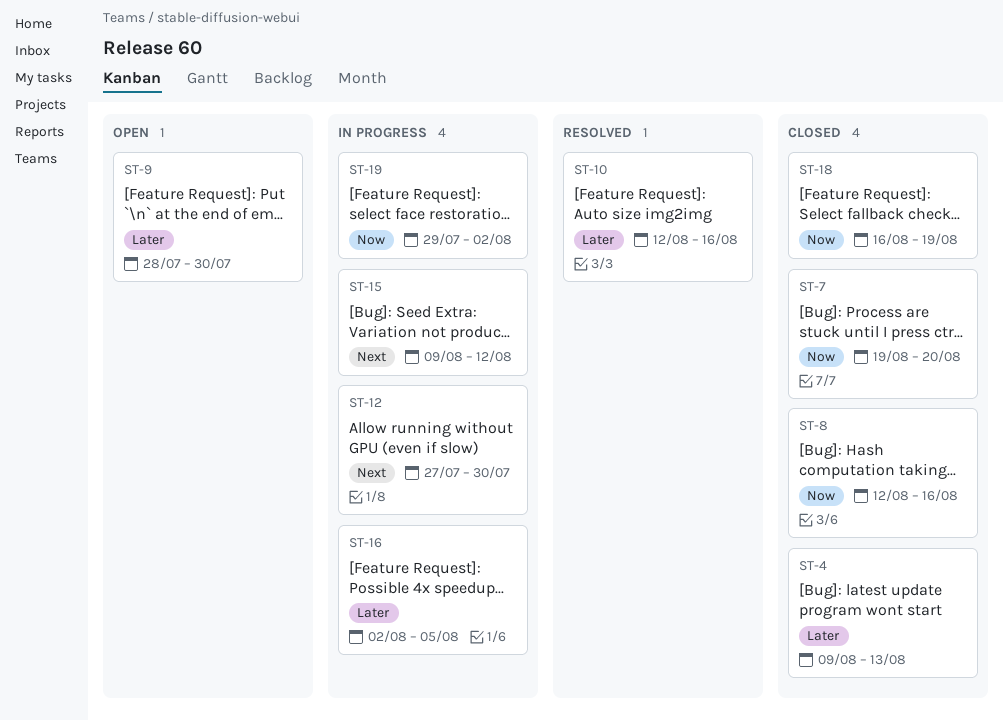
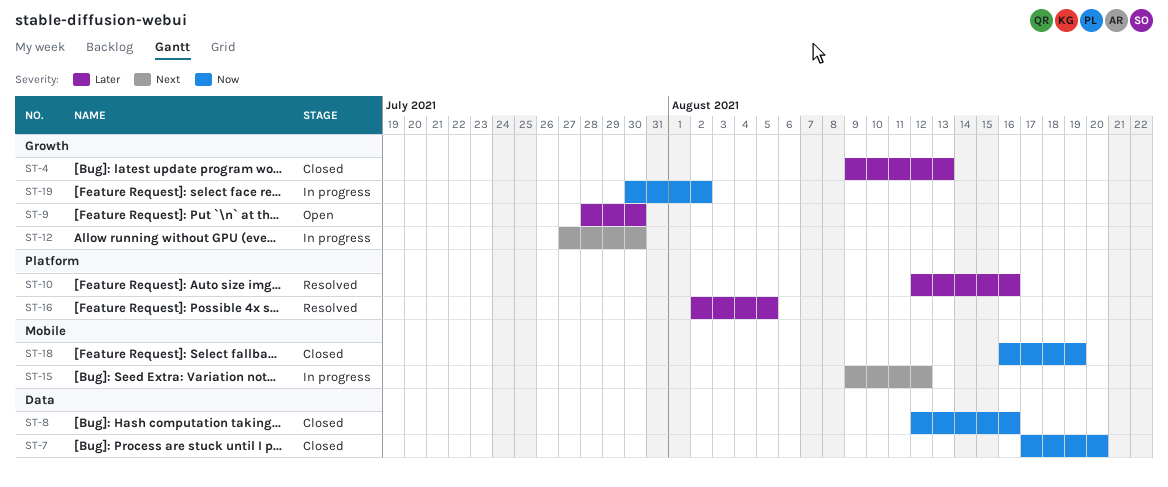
ST-7, start: Aug 19 -> Aug 17
ST-16, status: In progress -> Resolved
ST-19, start: Jul 29 -> Jul 30

